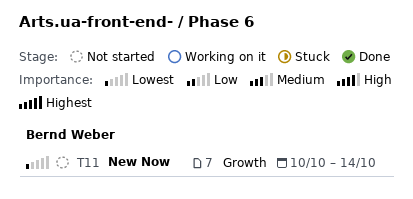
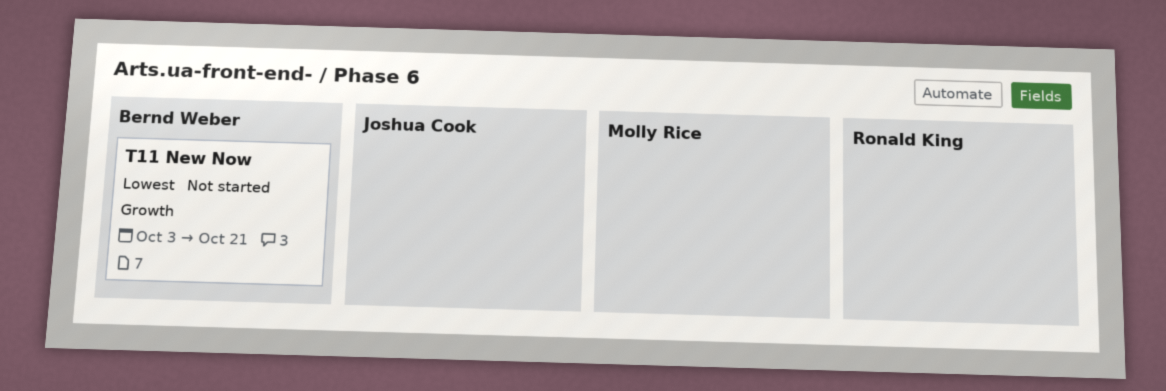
T11, start: Oct 10 -> Oct 3
T11, due: Oct 14 -> Oct 21

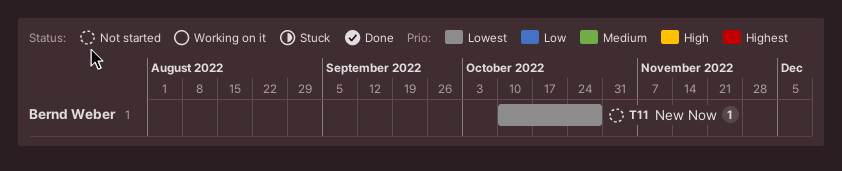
T11, start: Oct 3 -> Oct 10
T11, due: Oct 21 -> Oct 28

